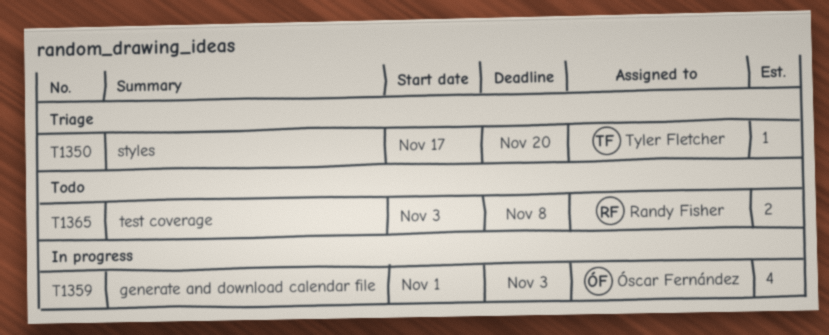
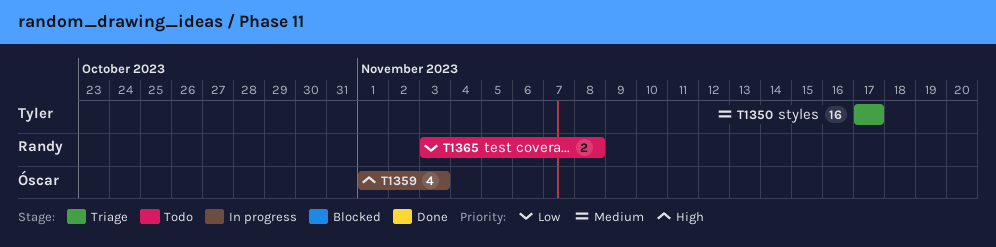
T1350, estimate: 1 -> 16
T1350, due: Nov 20 -> Nov 17

